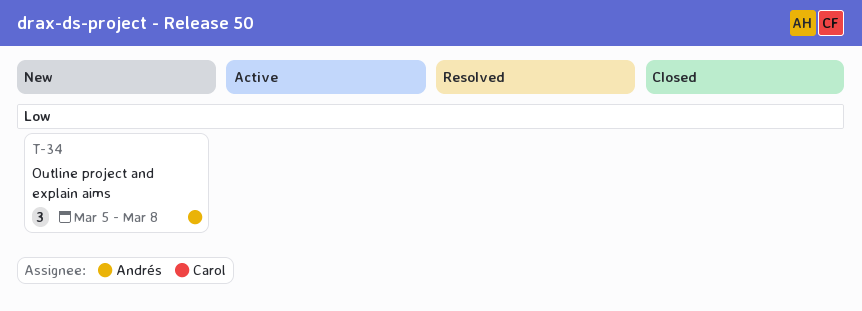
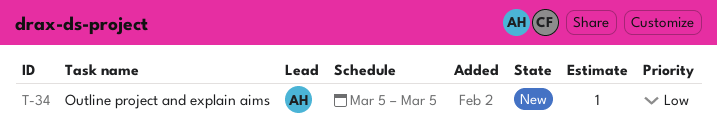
T-34, estimate: 3 -> 1
T-34, due: Mar 8 -> Mar 5

